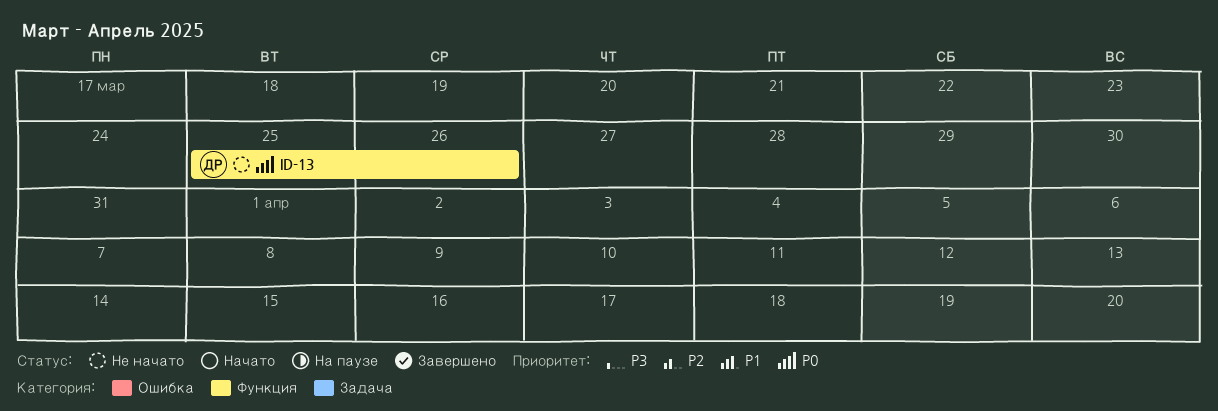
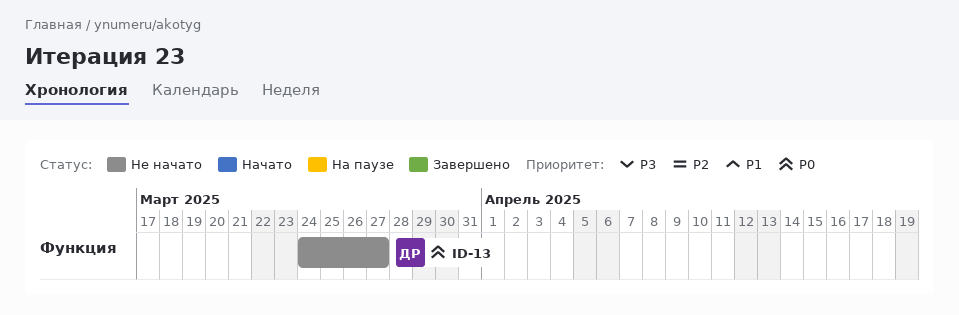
ID-13, start: Mar 25 -> Mar 24
ID-13, due: Mar 26 -> Mar 27

